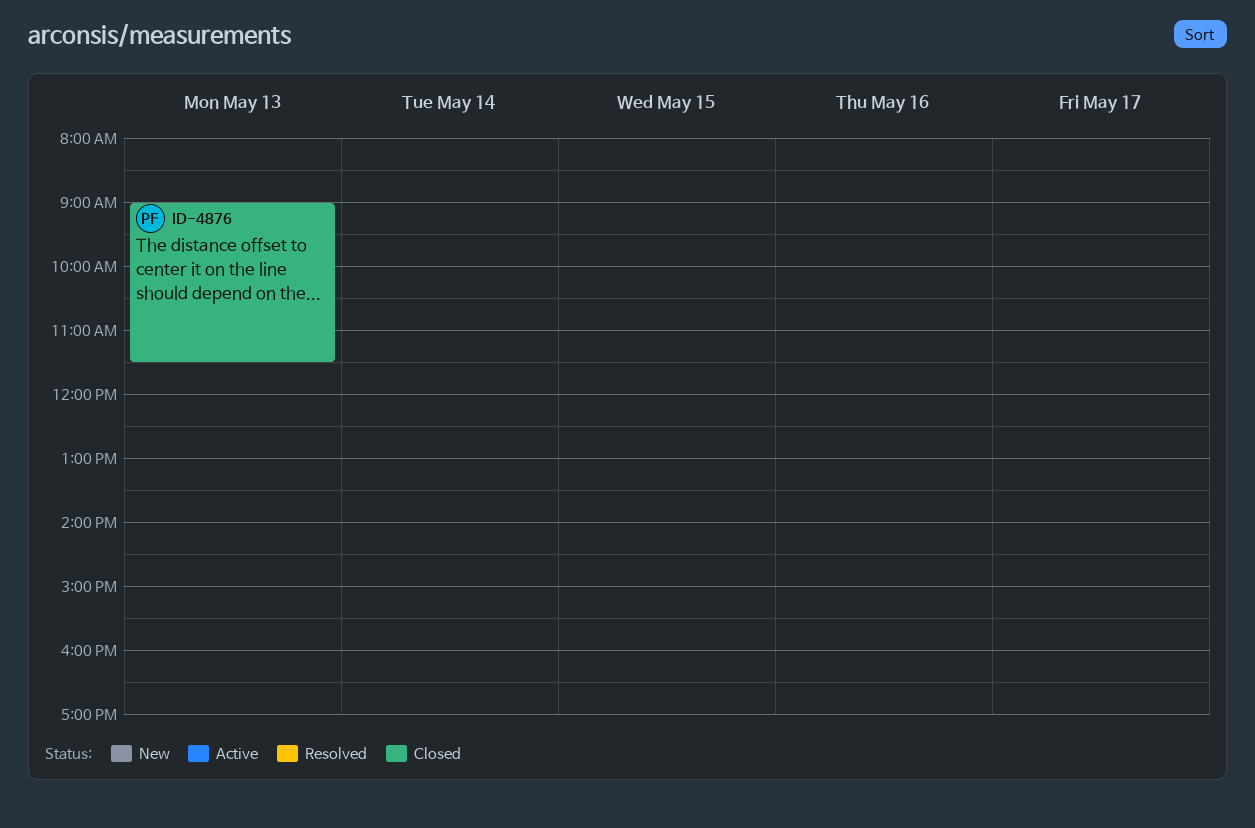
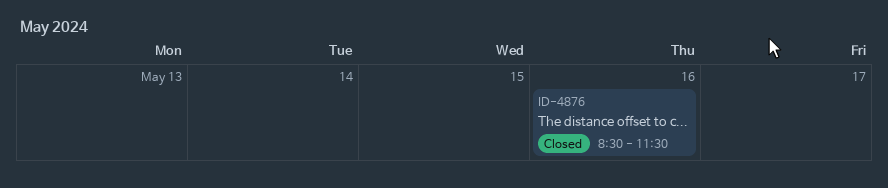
ID-4876, day: May 13 -> May 16
ID-4876, begins: 09:00 -> 08:30

